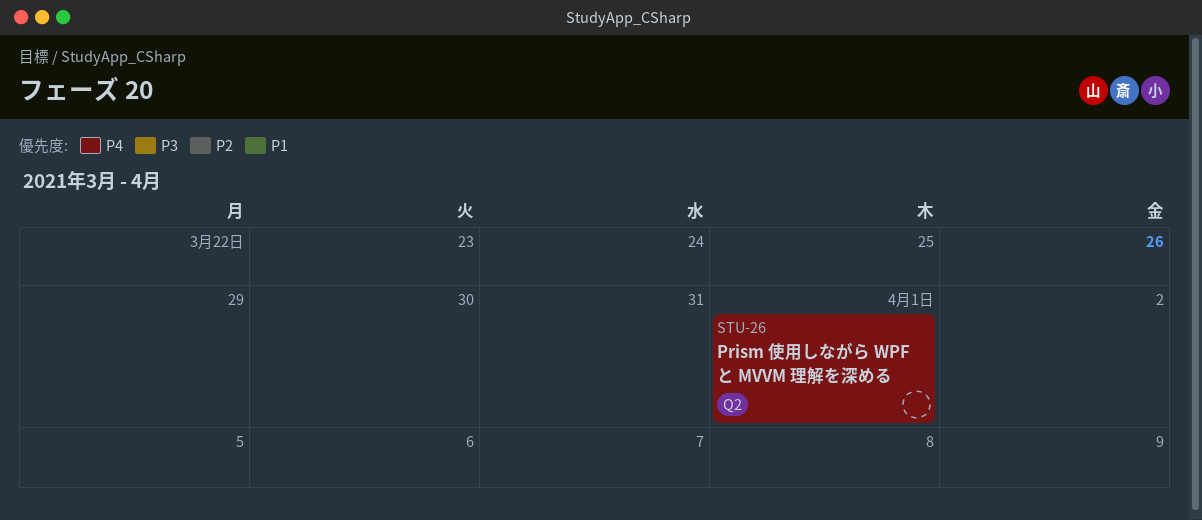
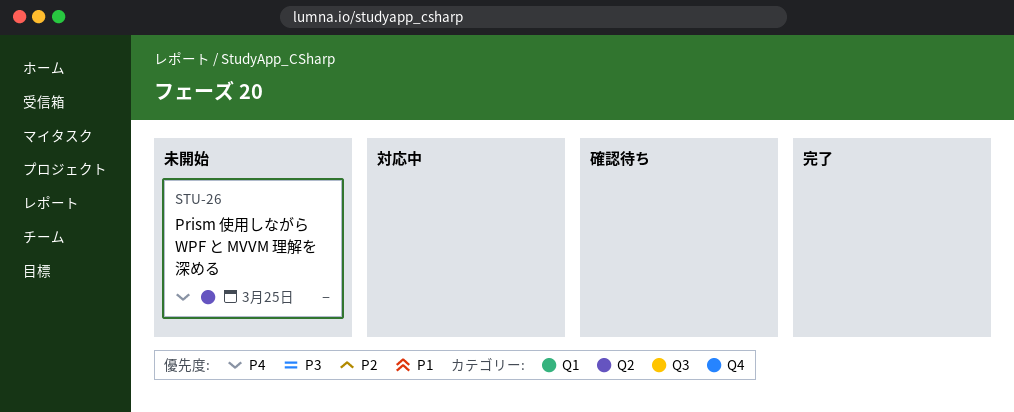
STU-26, due: Apr 1 -> Mar 25

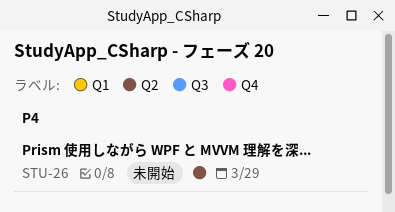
STU-26, due: Mar 25 -> Mar 29

